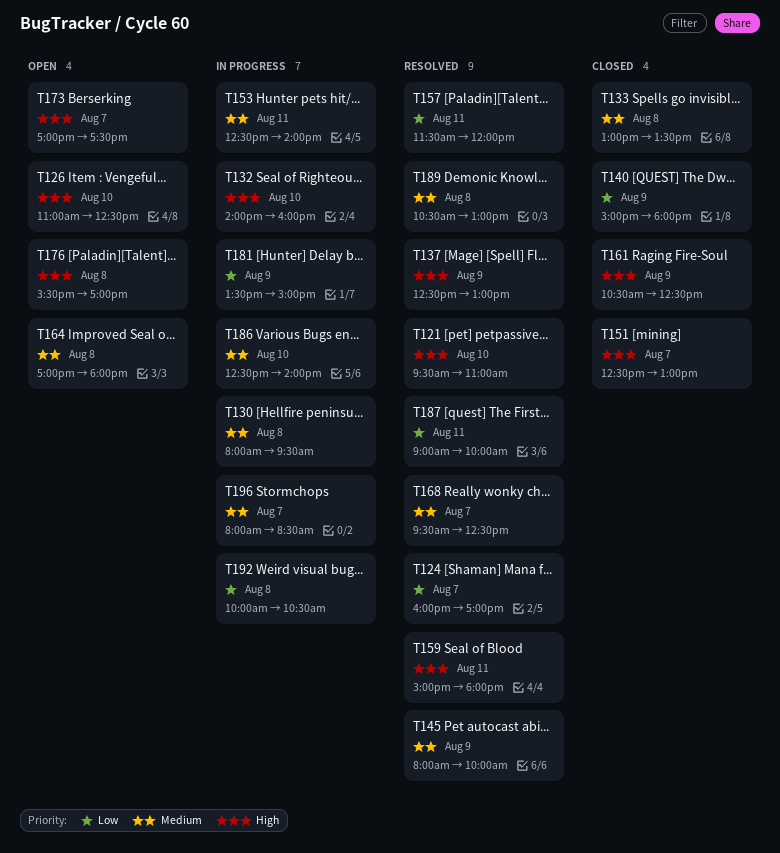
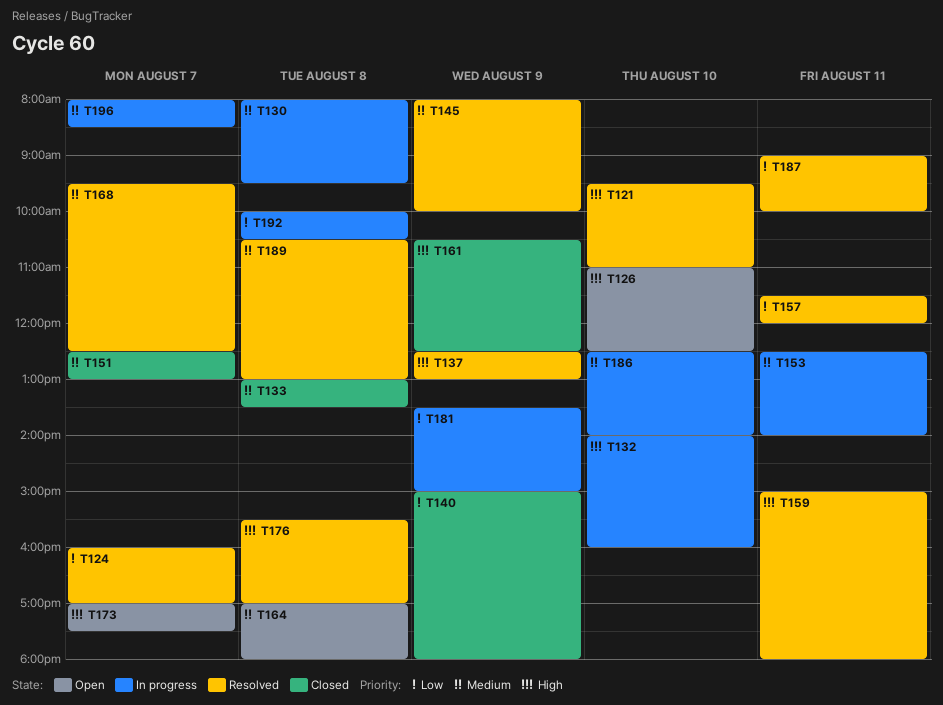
T151, priority: High -> Medium
T176, status: Open -> Resolved

